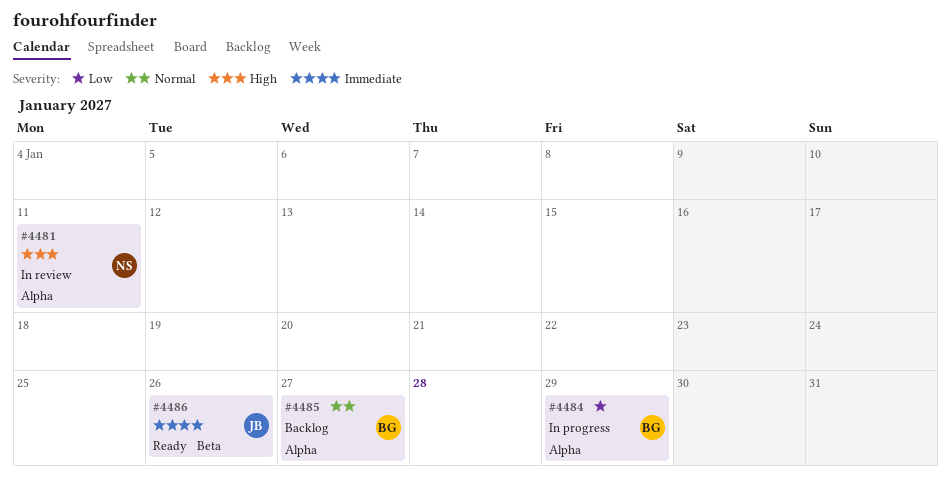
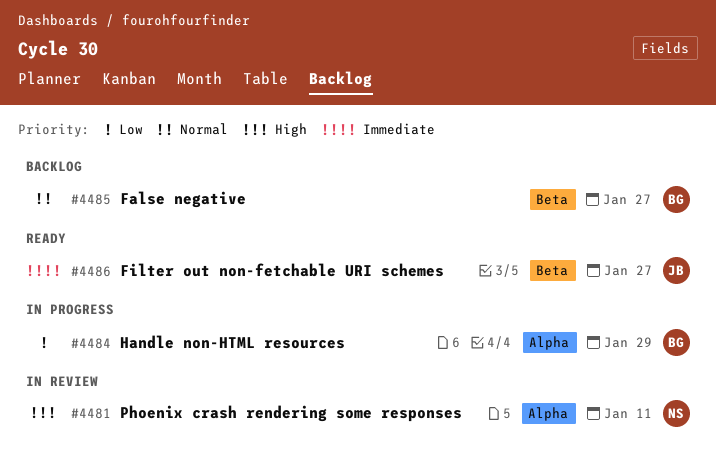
#4485, label: Alpha -> Beta
#4486, due: Jan 26 -> Jan 27

